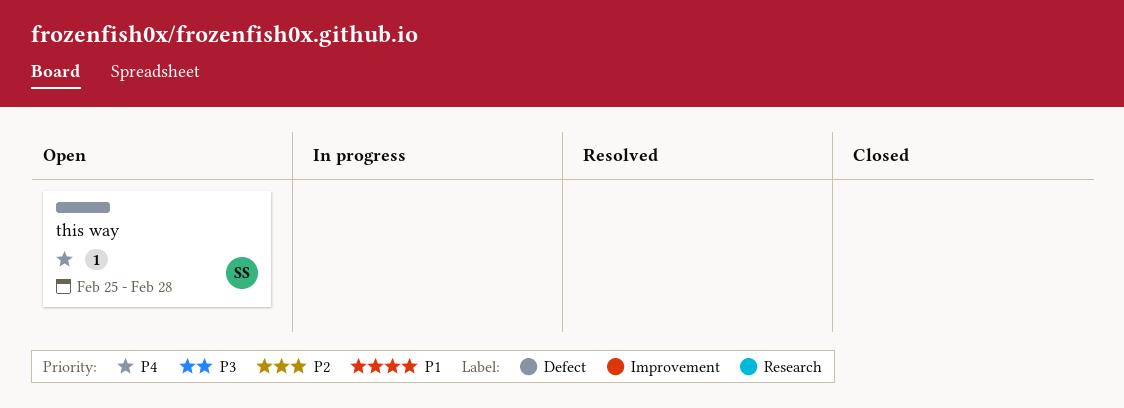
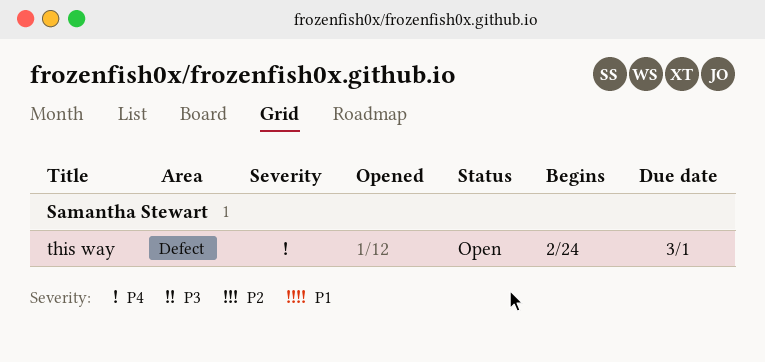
this way, start: Feb 25 -> Feb 24
this way, due: Feb 28 -> Mar 1

